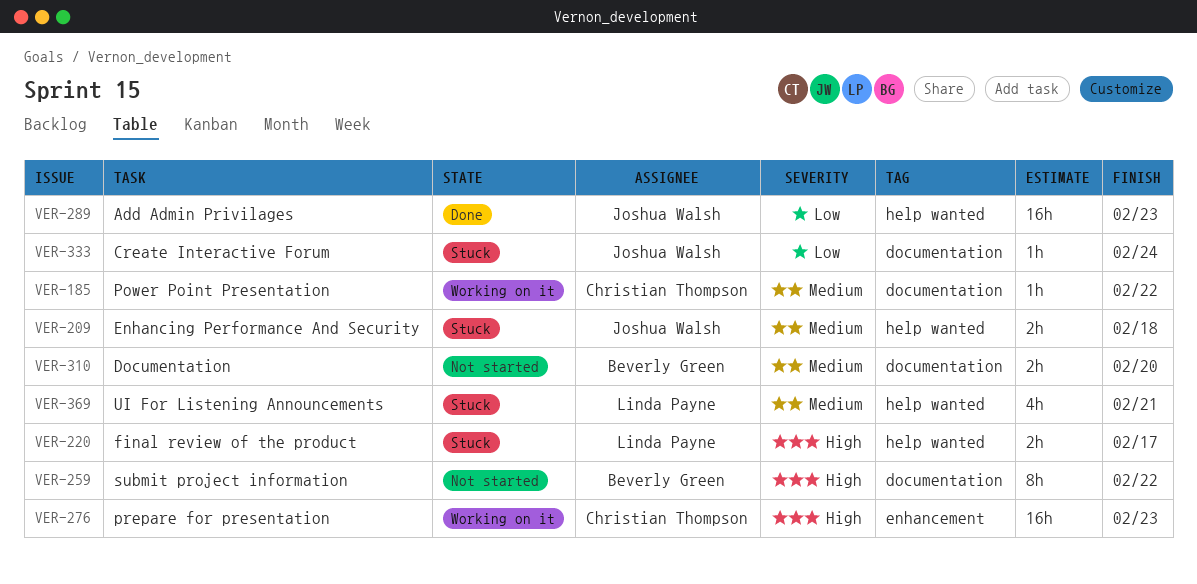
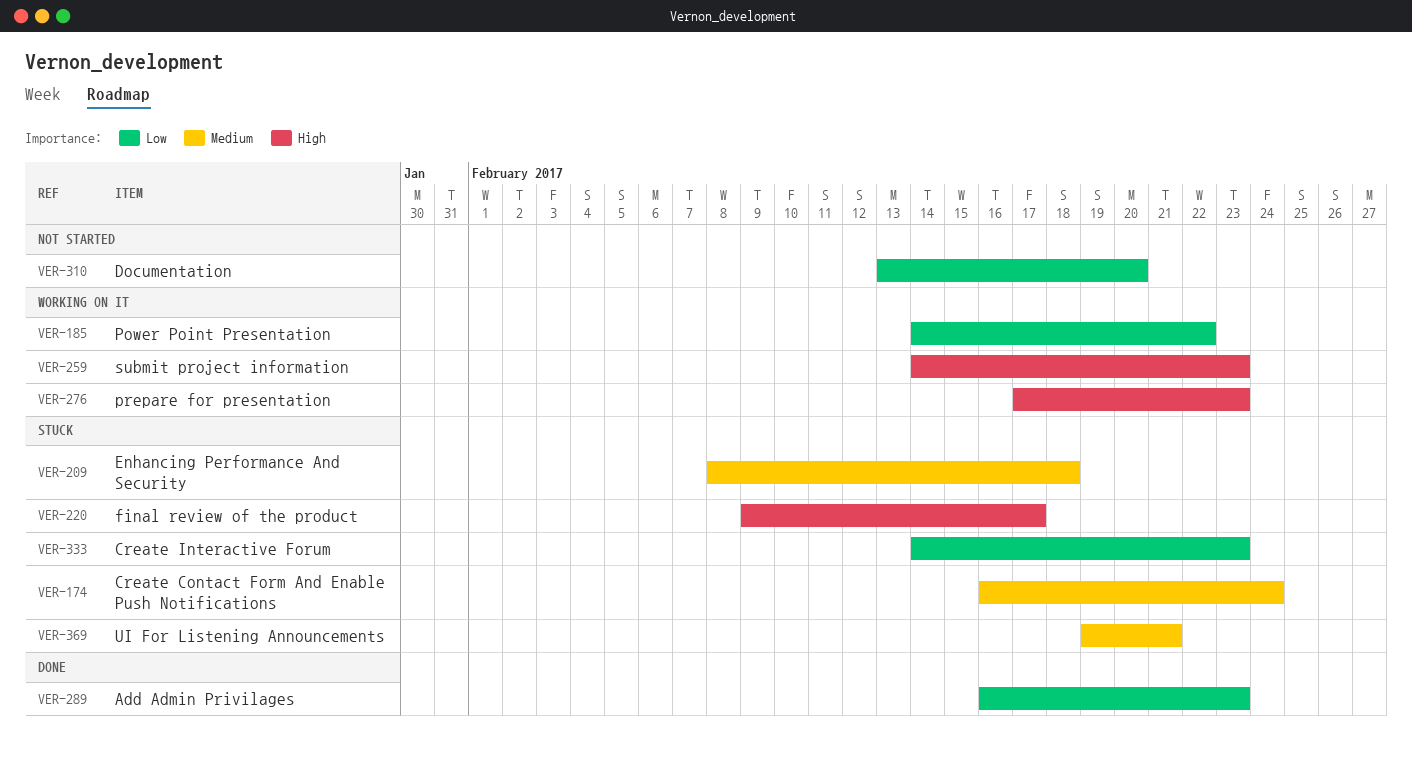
VER-174: none -> present
VER-185, priority: Medium -> Low
VER-259, status: Not started -> Working on it
VER-259, due: Feb 22 -> Feb 23
VER-310, priority: Medium -> Low
VER-333, due: Feb 24 -> Feb 23

